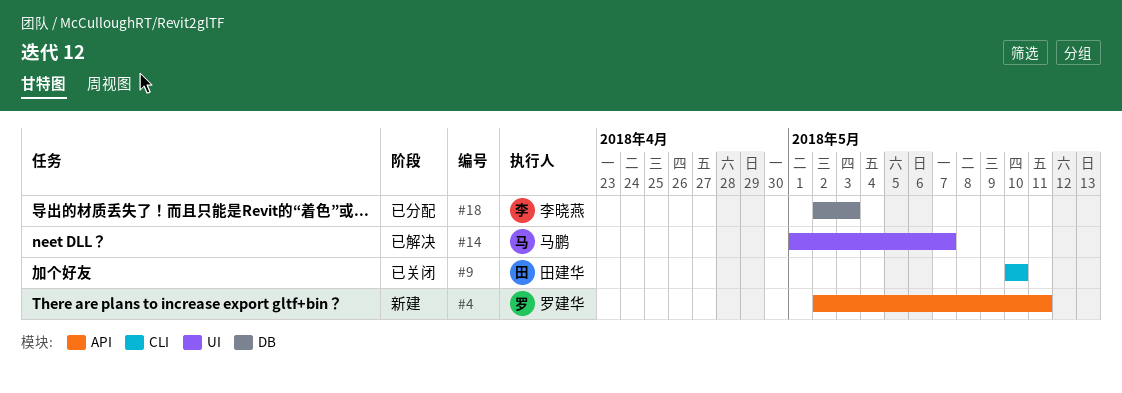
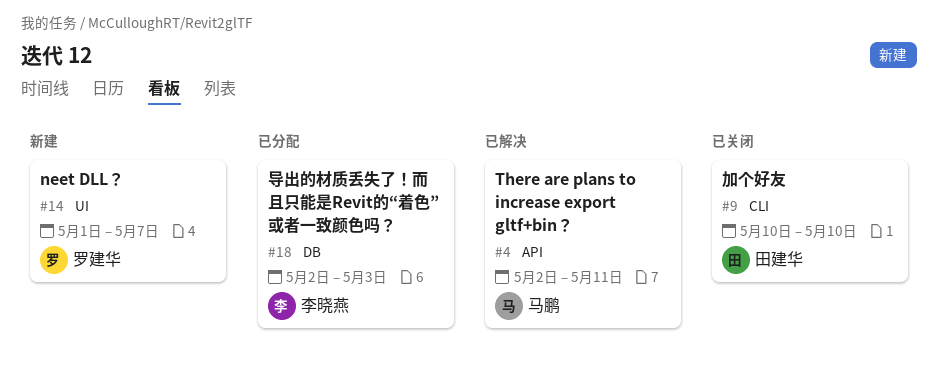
#4, status: 新建 -> 已解决
#4, owner: 罗建华 -> 马鹏
#14, status: 已解决 -> 新建
#14, owner: 马鹏 -> 罗建华

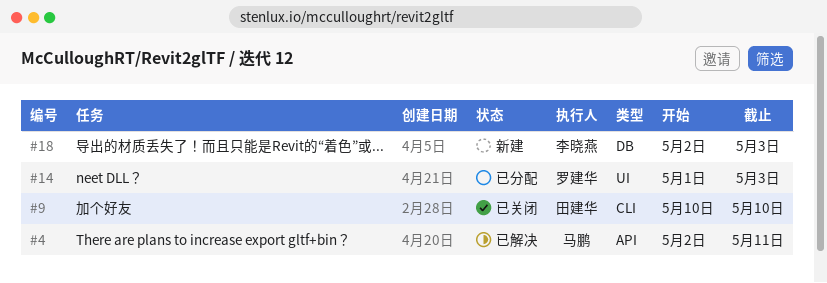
#14, status: 新建 -> 已分配
#14, due: May 7 -> May 3
#18, status: 已分配 -> 新建

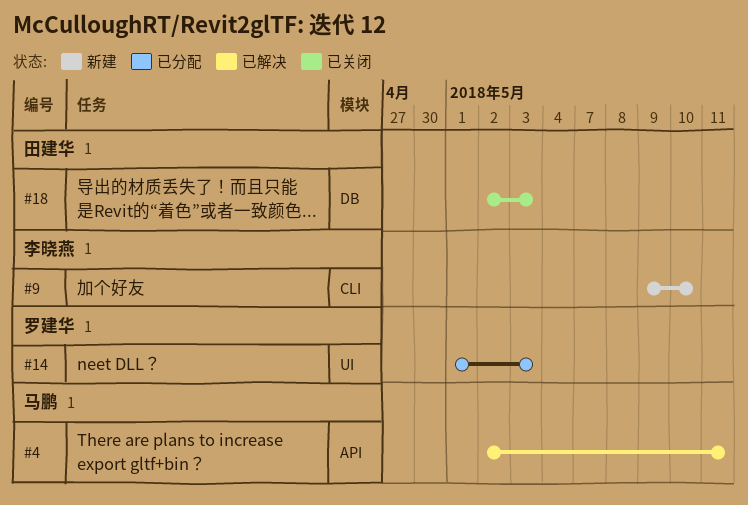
#9, status: 已关闭 -> 新建
#9, owner: 田建华 -> 李晓燕
#9, start: May 10 -> May 9
#18, status: 新建 -> 已关闭
#18, owner: 李晓燕 -> 田建华

